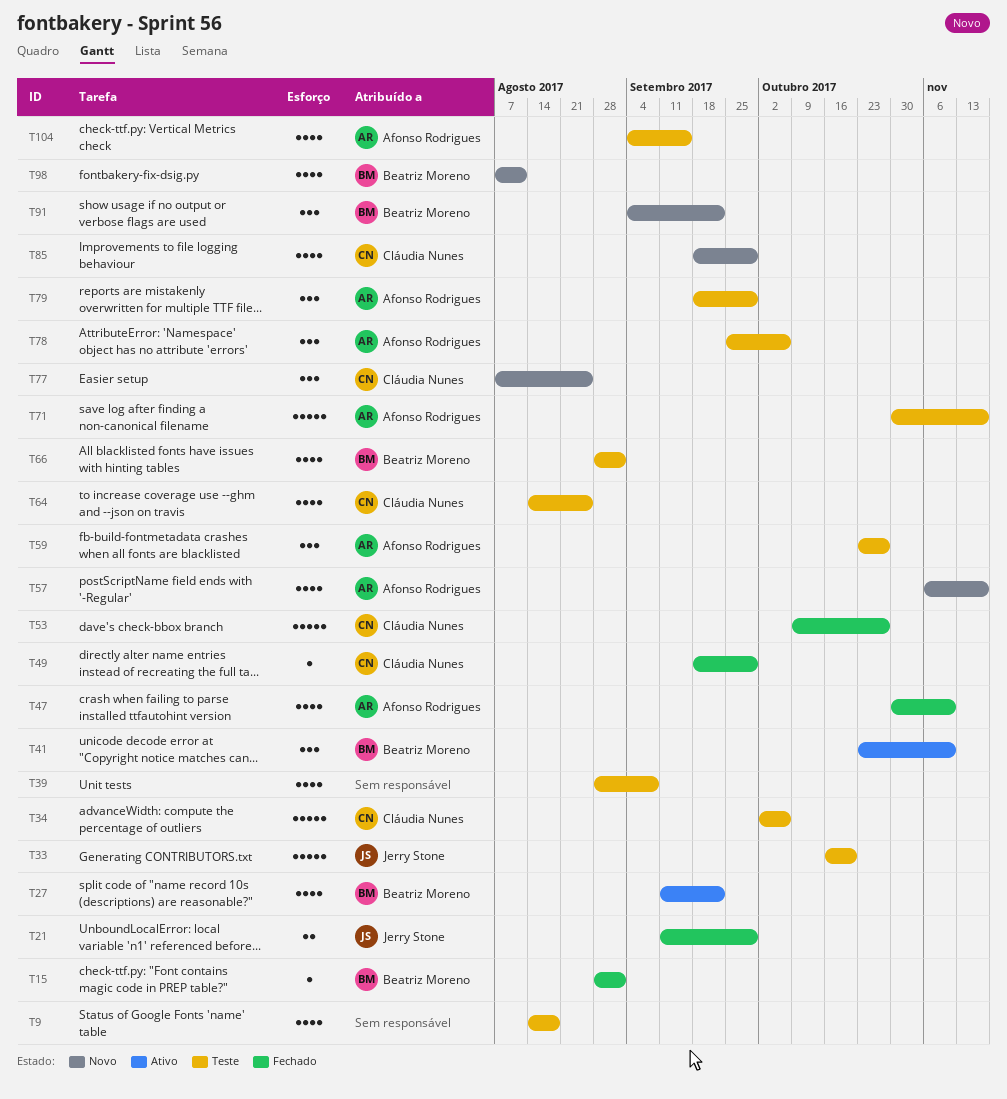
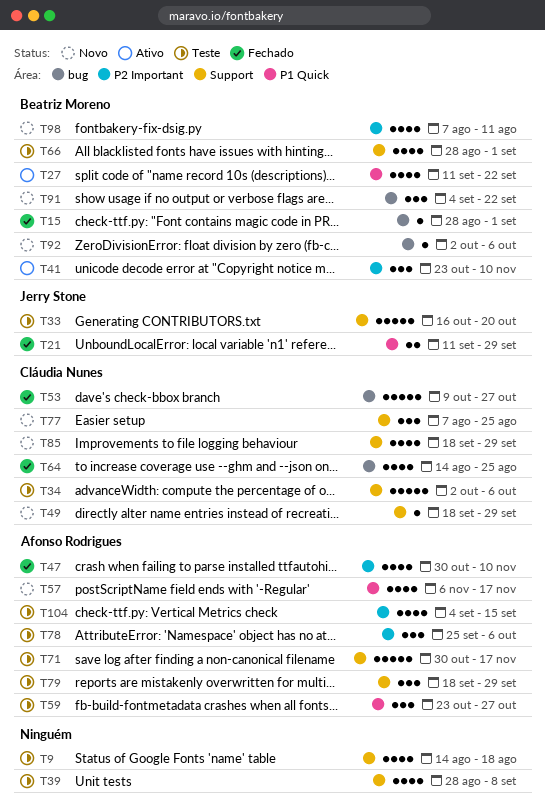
T49, status: Fechado -> Novo
T64, status: Teste -> Fechado
T92: none -> present

